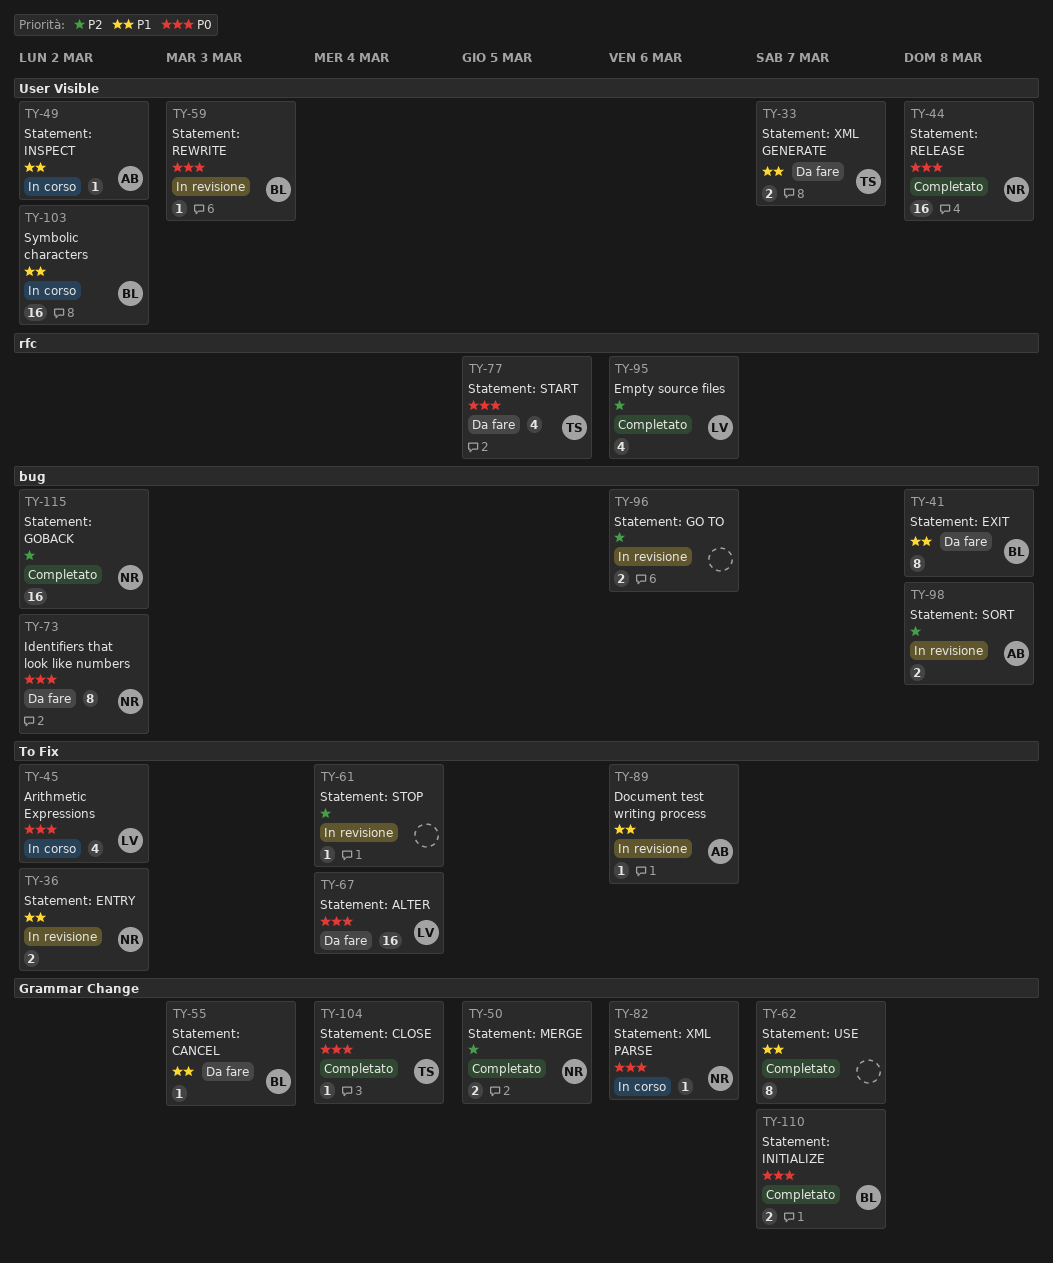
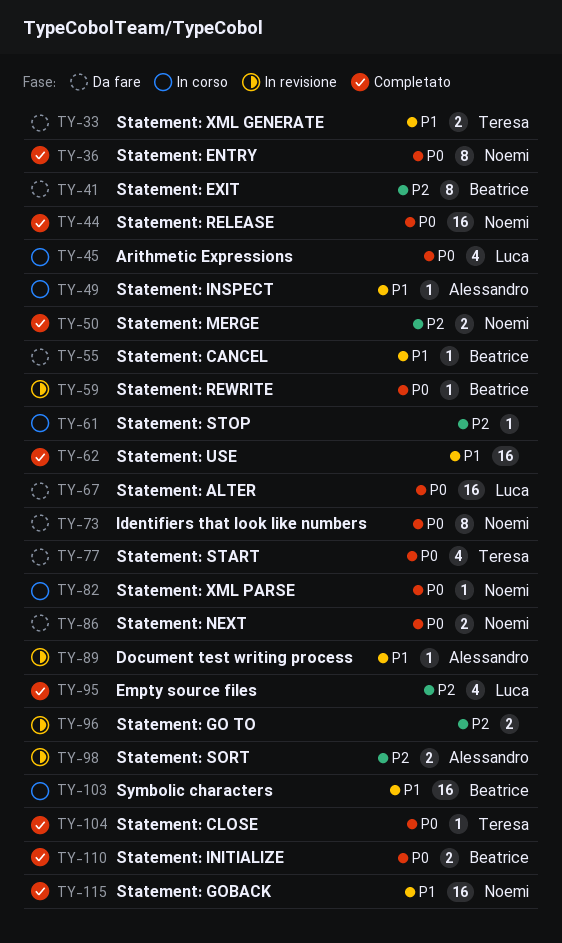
TY-36, status: In revisione -> Completato
TY-36, priority: P1 -> P0
TY-36, estimate: 2 -> 8
TY-41, priority: P1 -> P2
TY-61, status: In revisione -> In corso
TY-62, estimate: 8 -> 16
TY-86: none -> present
TY-115, priority: P2 -> P1

